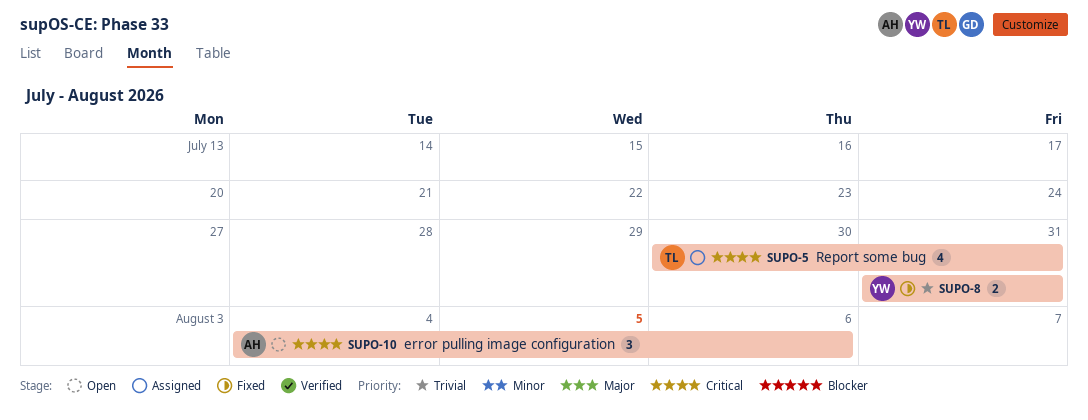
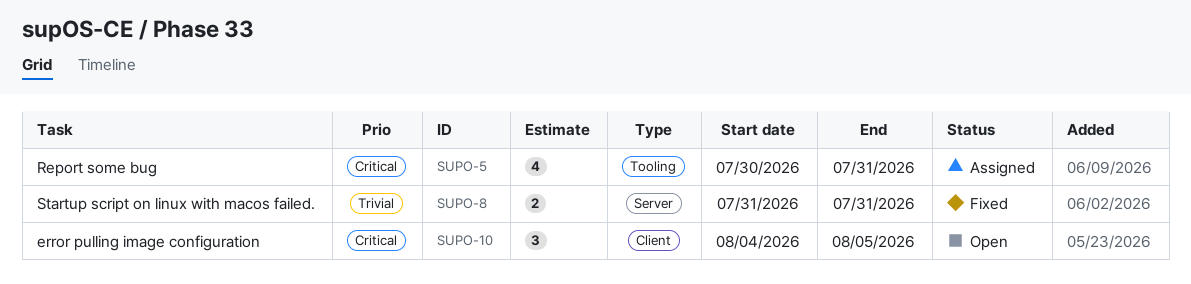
SUPO-10, due: Aug 6 -> Aug 5

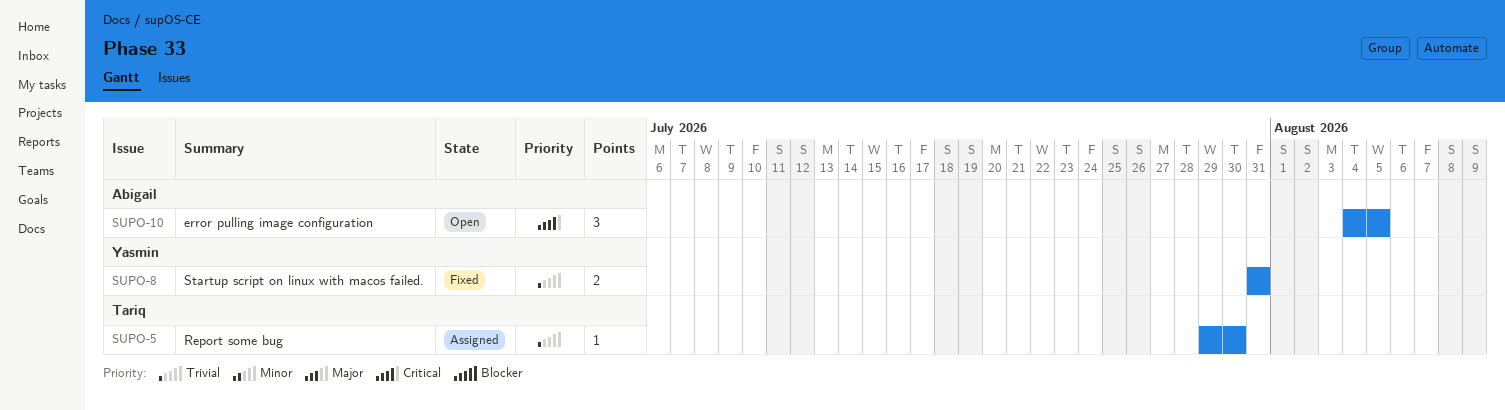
SUPO-5, priority: Critical -> Trivial
SUPO-5, estimate: 4 -> 1
SUPO-5, start: Jul 30 -> Jul 29
SUPO-5, due: Jul 31 -> Jul 30

